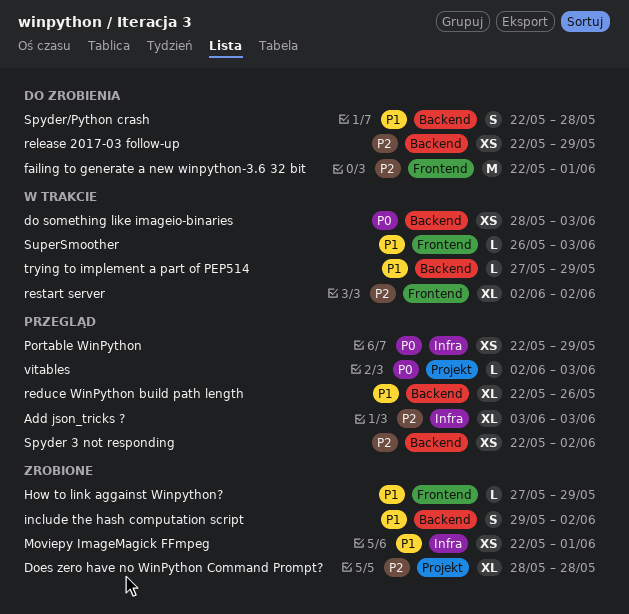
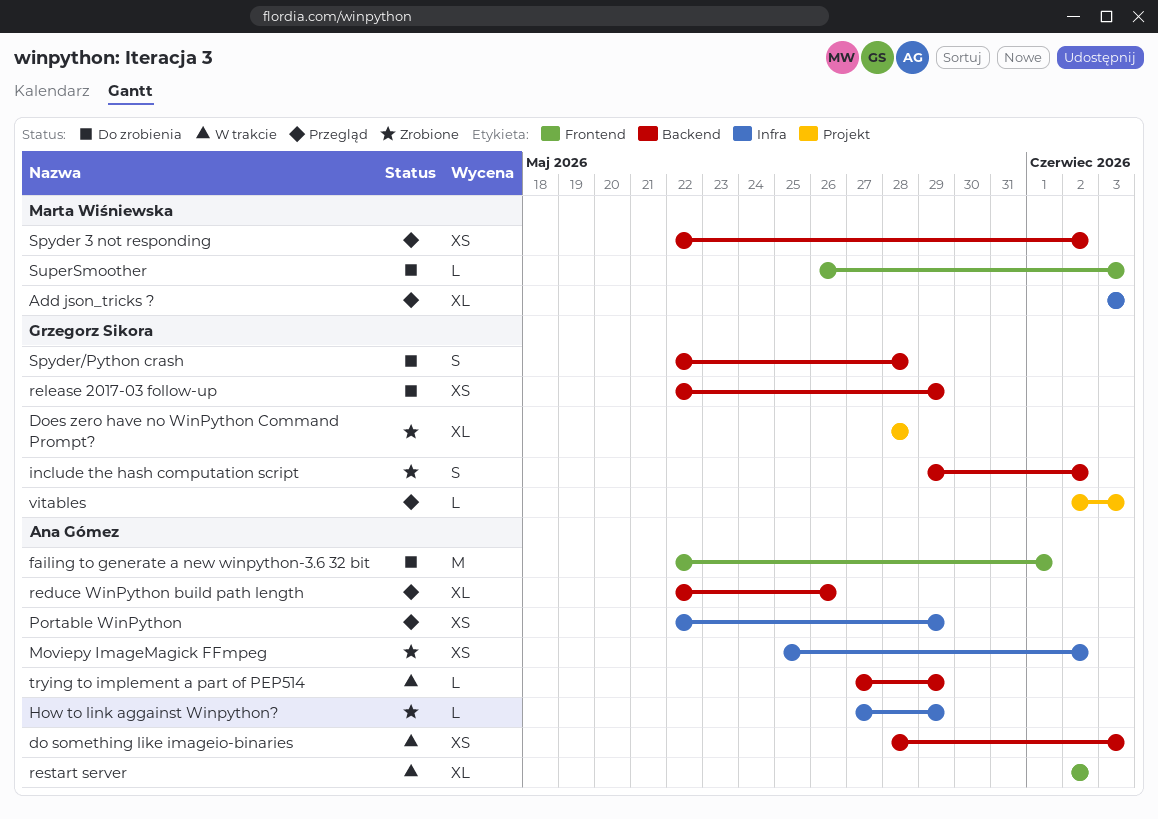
How to link aggainst Winpython?, label: Frontend -> Infra
Moviepy ImageMagick FFmpeg, start: May 22 -> May 25
Moviepy ImageMagick FFmpeg, due: Jun 1 -> Jun 2
SuperSmoother, status: W trakcie -> Do zrobienia

